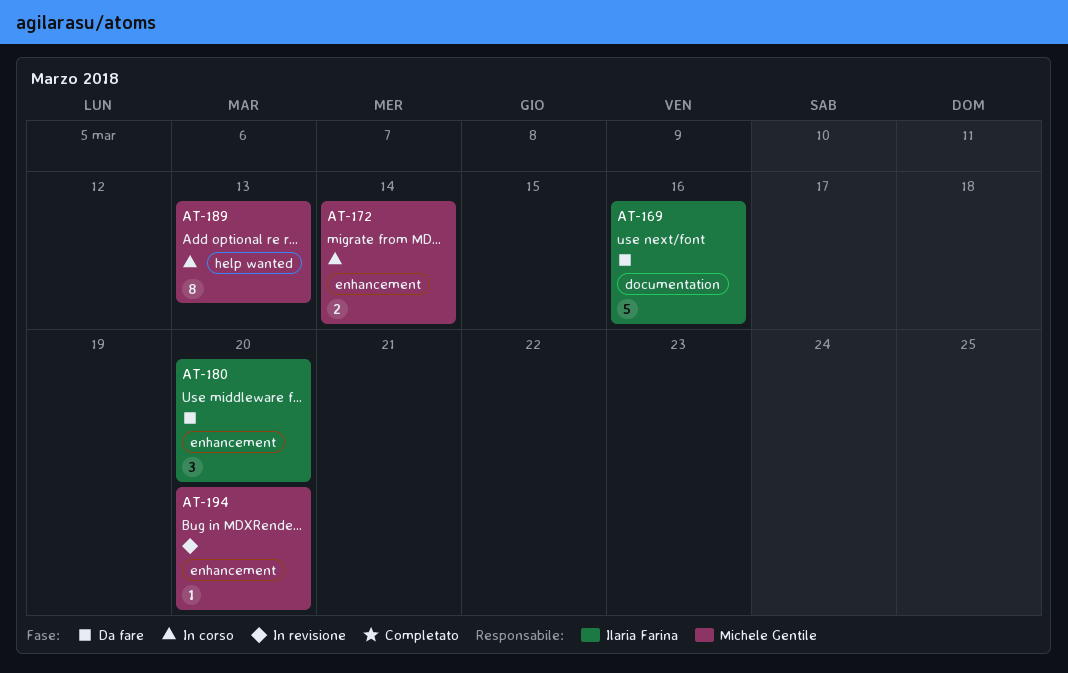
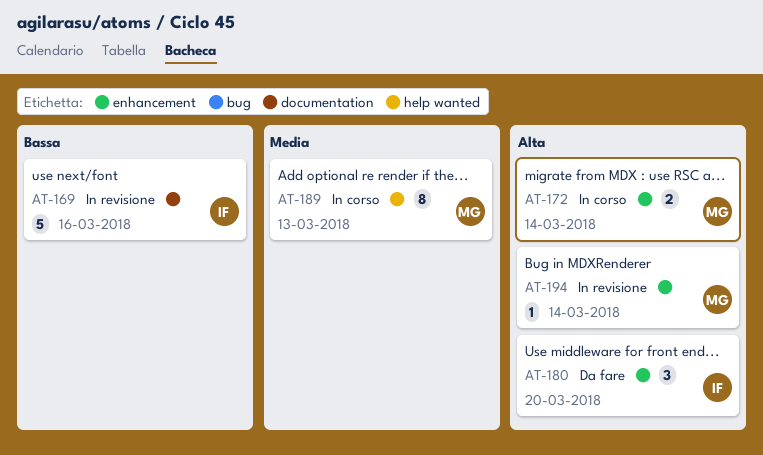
AT-169, status: Da fare -> In revisione
AT-194, due: Mar 20 -> Mar 14

